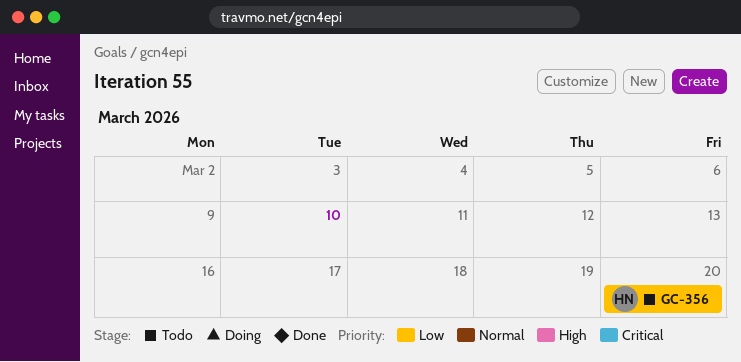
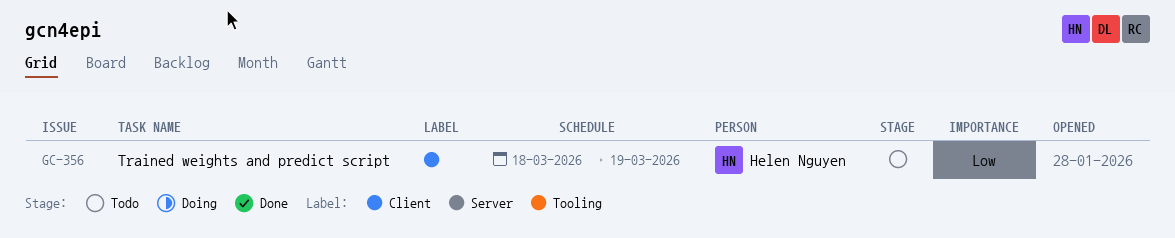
GC-356, start: Mar 20 -> Mar 18
GC-356, due: Mar 20 -> Mar 19

